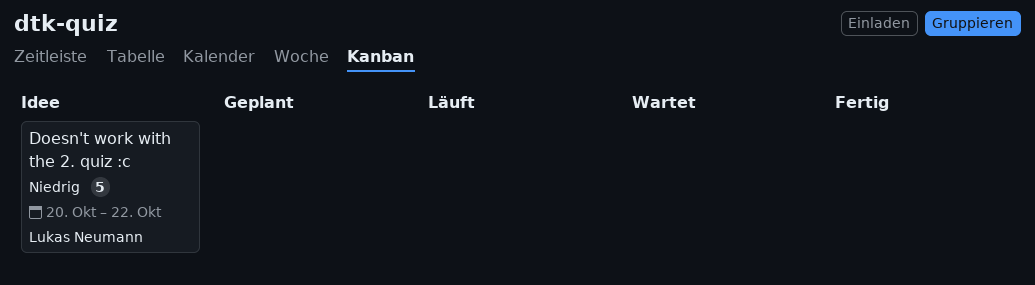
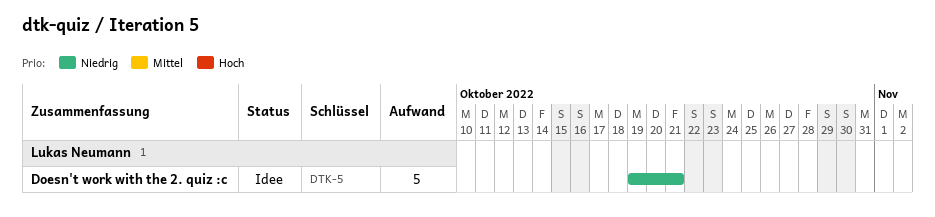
Doesn't work with the 2. quiz :c, start: Oct 20 -> Oct 19
Doesn't work with the 2. quiz :c, due: Oct 22 -> Oct 21

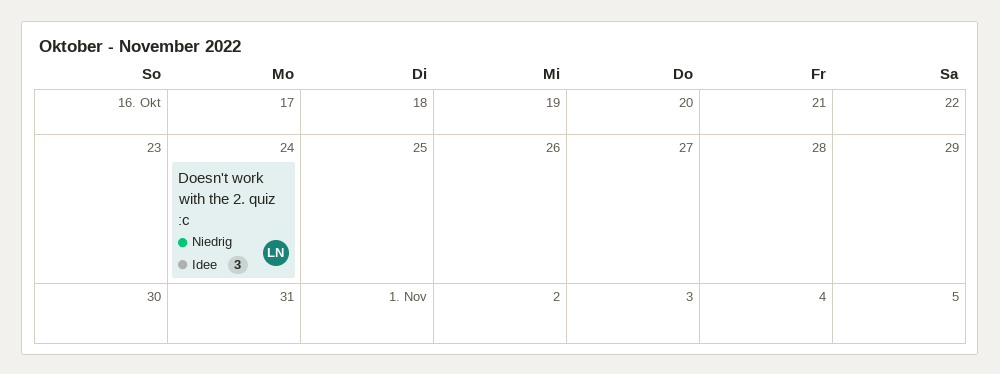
Doesn't work with the 2. quiz :c, estimate: 5 -> 3
Doesn't work with the 2. quiz :c, due: Oct 21 -> Oct 24

